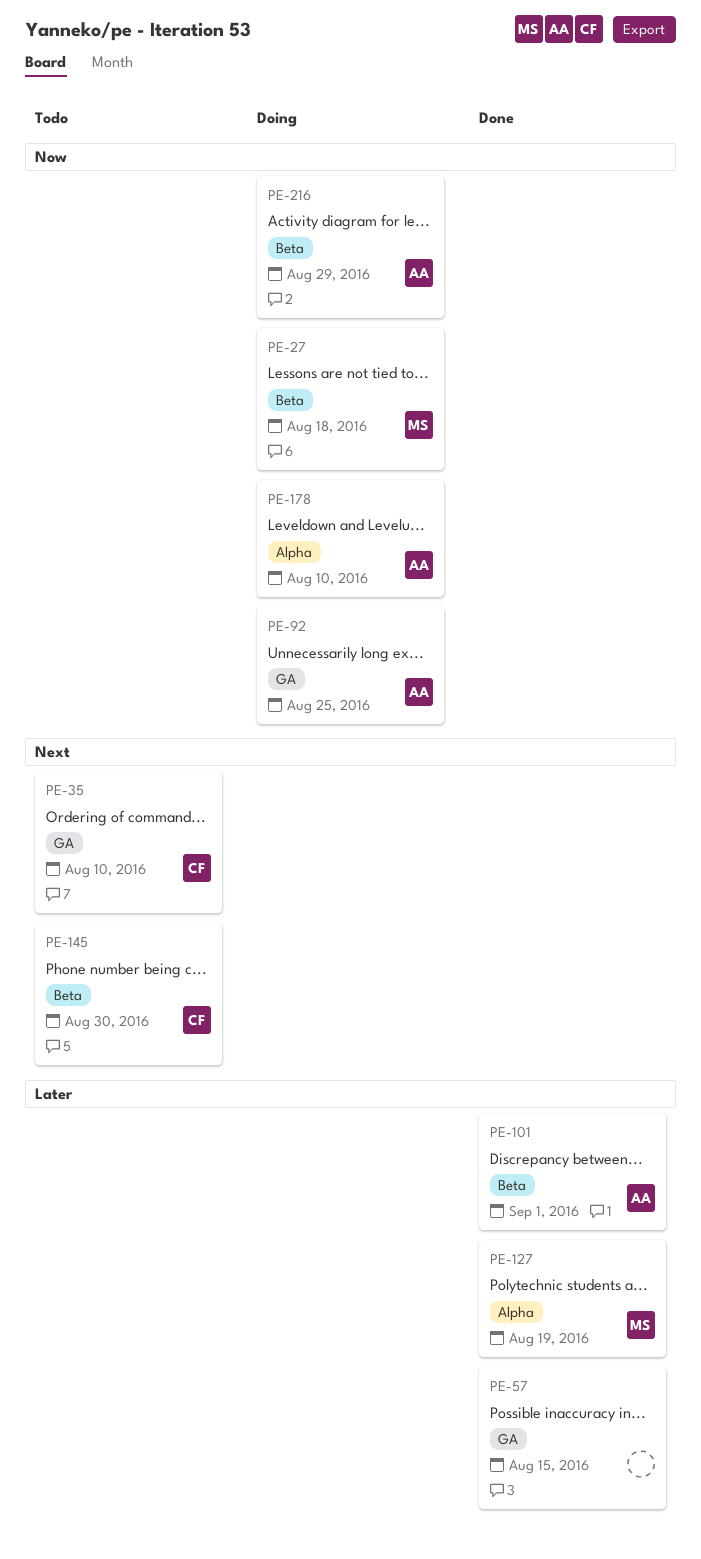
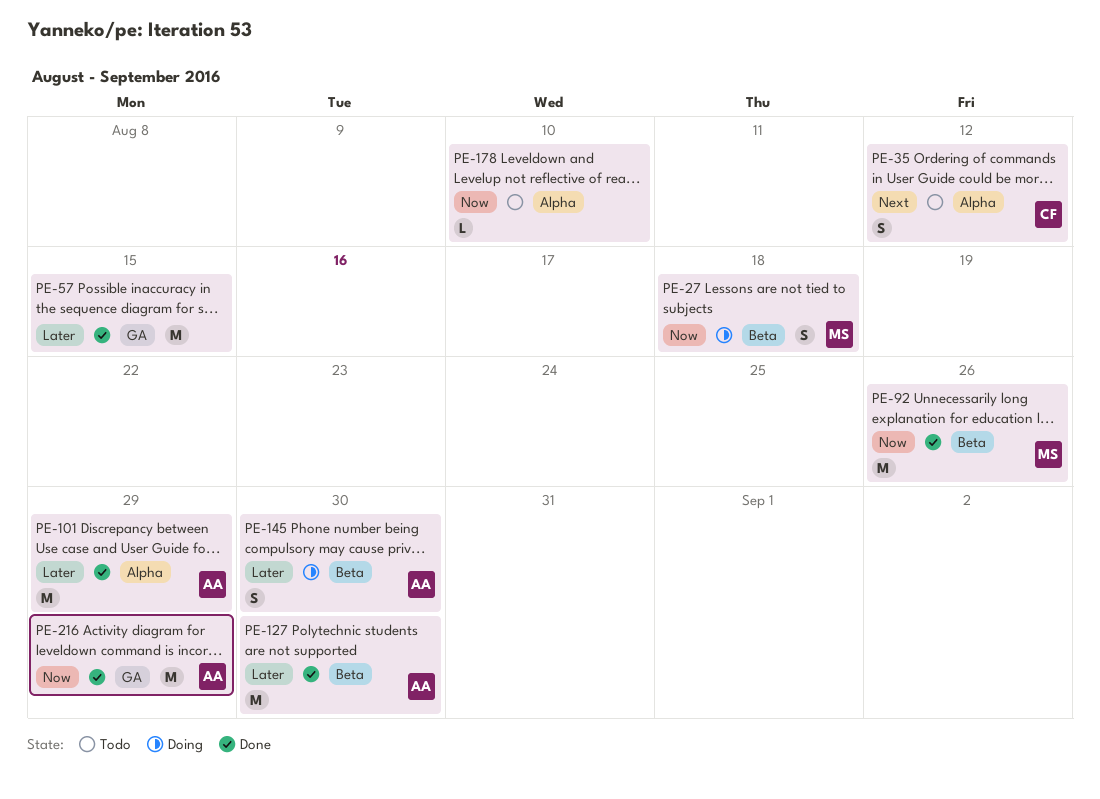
PE-35, label: GA -> Alpha
PE-35, due: Aug 10 -> Aug 12
PE-92, status: Doing -> Done
PE-92, owner: AA -> MS
PE-92, label: GA -> Beta
PE-92, due: Aug 25 -> Aug 26
PE-101, label: Beta -> Alpha
PE-101, due: Sep 1 -> Aug 29
PE-127, owner: MS -> AA
PE-127, label: Alpha -> Beta
PE-127, due: Aug 19 -> Aug 30
PE-145, status: Todo -> Doing
PE-145, owner: CF -> AA
PE-145, priority: Next -> Later
PE-178, status: Doing -> Todo
PE-178, owner: AA -> none
PE-216, status: Doing -> Done
PE-216, label: Beta -> GA

